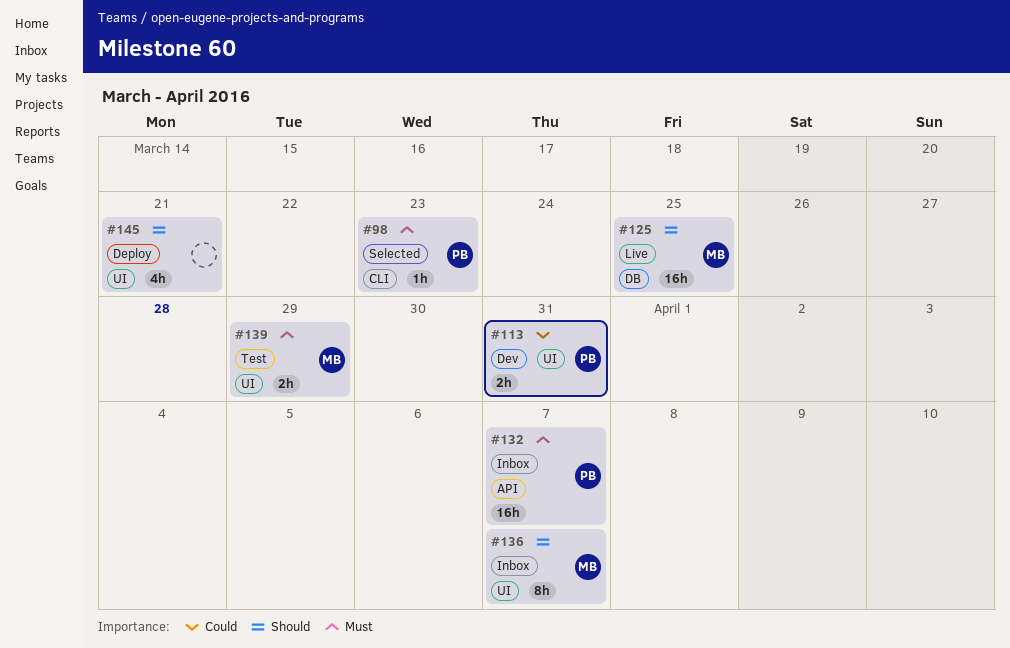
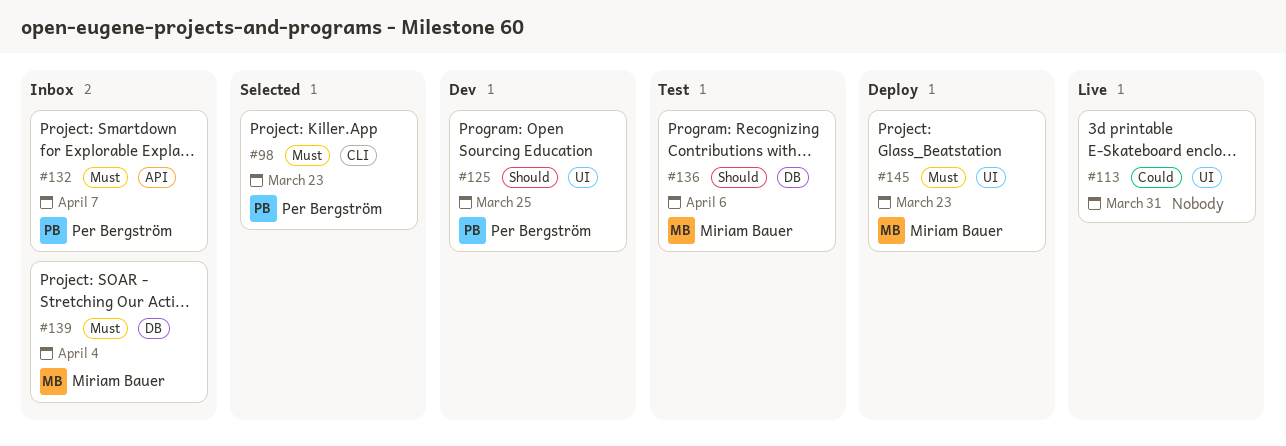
#113, status: Dev -> Live
#113, owner: Per Bergström -> none
#125, status: Live -> Dev
#125, owner: Miriam Bauer -> Per Bergström
#125, label: DB -> UI
#136, status: Inbox -> Test
#136, label: UI -> DB
#136, due: Apr 7 -> Apr 6
#139, status: Test -> Inbox
#139, label: UI -> DB
#139, due: Mar 29 -> Apr 4
#145, owner: none -> Miriam Bauer
#145, priority: Should -> Must
#145, due: Mar 21 -> Mar 23

